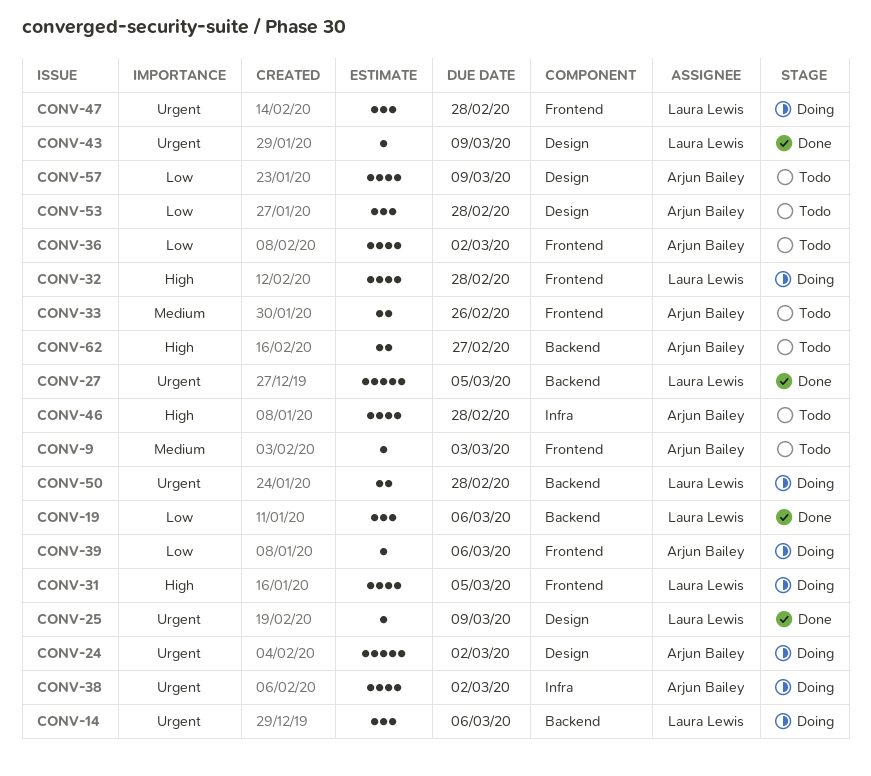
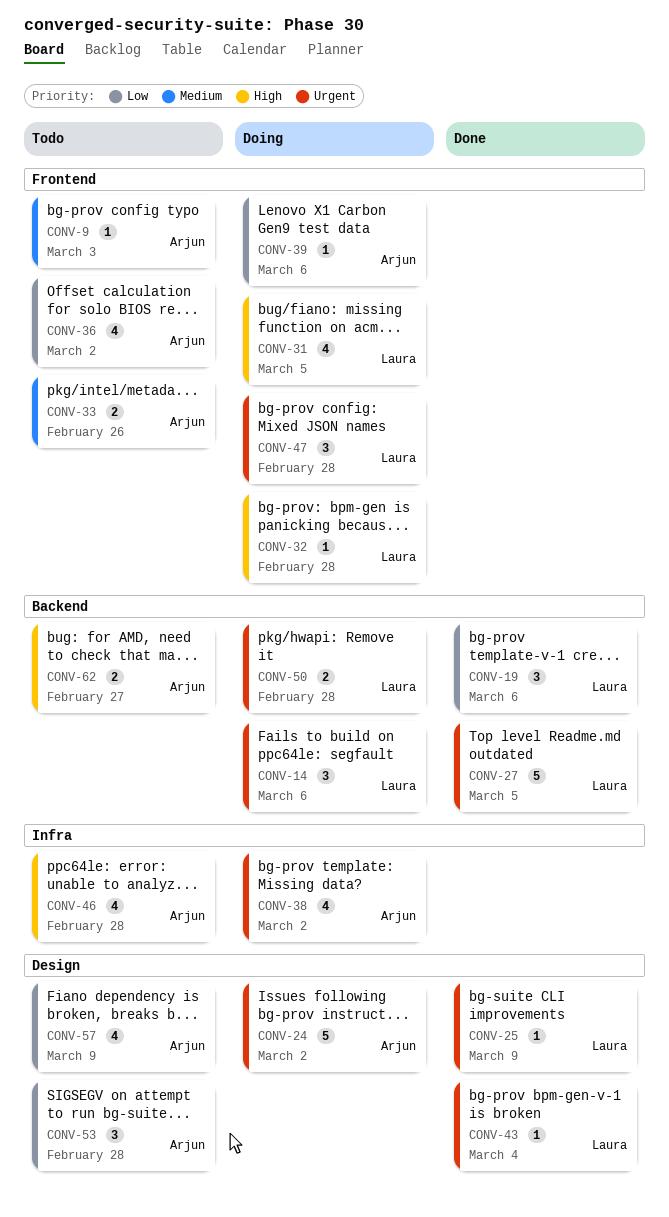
CONV-32, estimate: 4 -> 1
CONV-43, due: Mar 9 -> Mar 4

